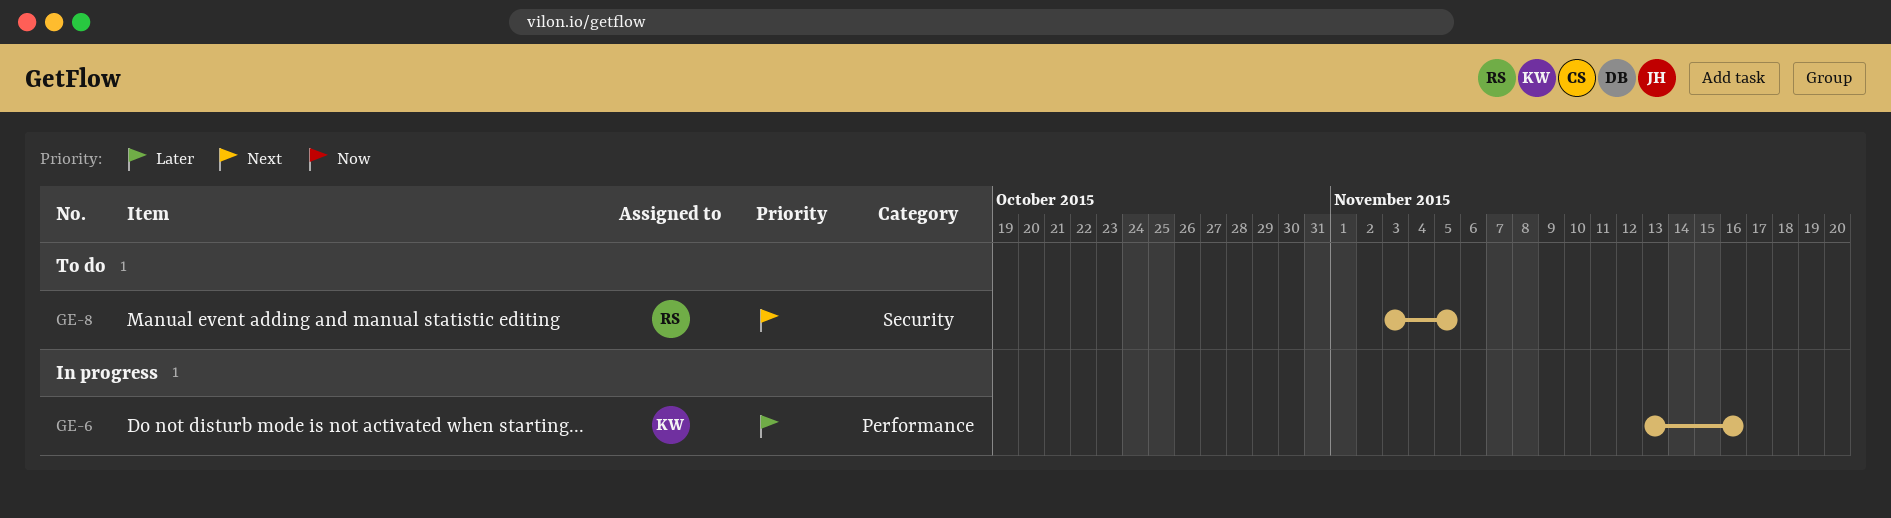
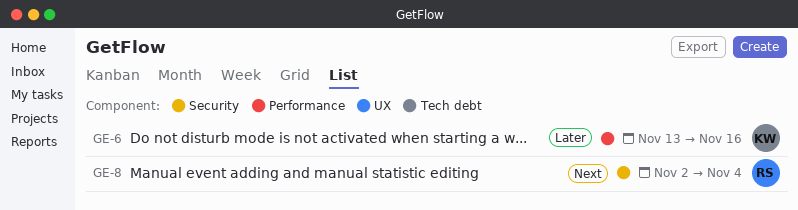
GE-8, start: Nov 3 -> Nov 2
GE-8, due: Nov 5 -> Nov 4

